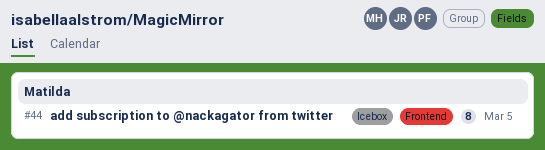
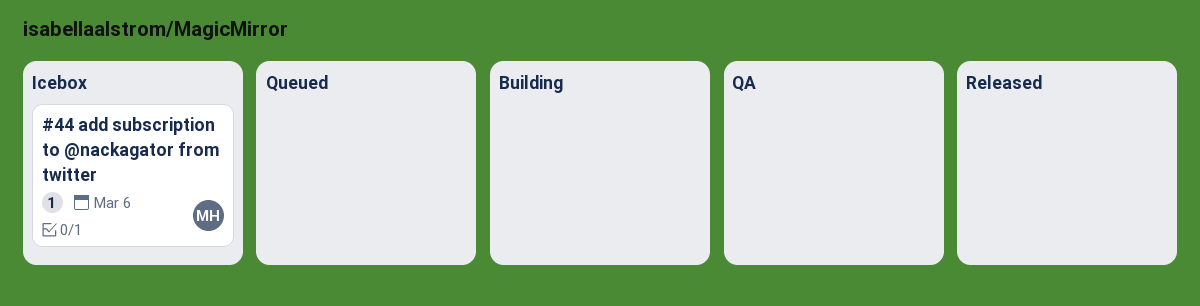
#44, estimate: 8 -> 1
#44, due: Mar 5 -> Mar 6

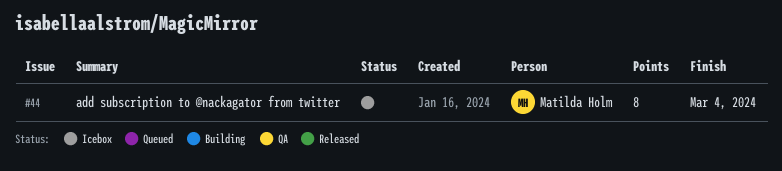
#44, estimate: 1 -> 8
#44, due: Mar 6 -> Mar 4

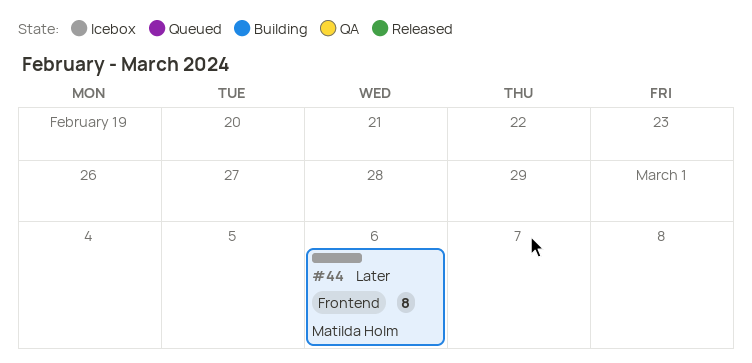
#44, due: Mar 4 -> Mar 6

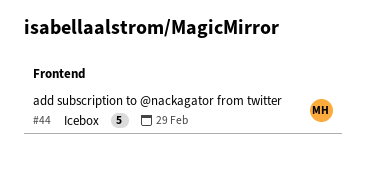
#44, estimate: 8 -> 5
#44, due: Mar 6 -> Feb 29

